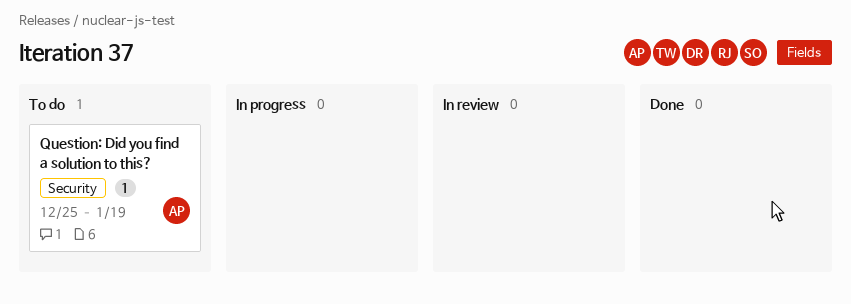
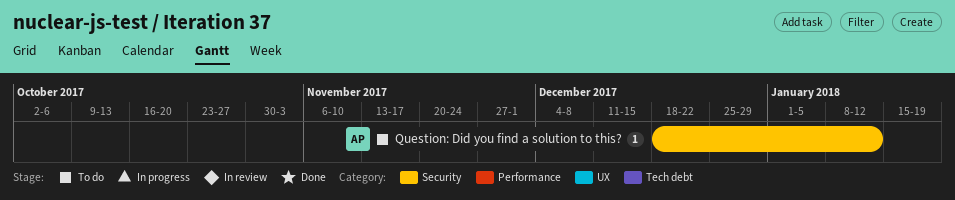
Question: Did you find a solution to this?, start: Dec 25 -> Dec 18
Question: Did you find a solution to this?, due: Jan 19 -> Jan 12

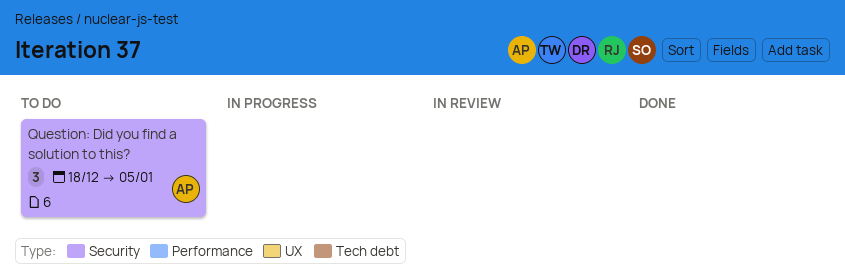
Question: Did you find a solution to this?, estimate: 1 -> 3
Question: Did you find a solution to this?, due: Jan 12 -> Jan 5

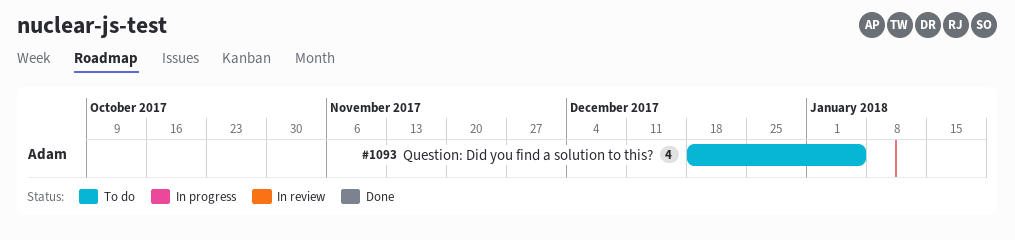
Question: Did you find a solution to this?, estimate: 3 -> 4

